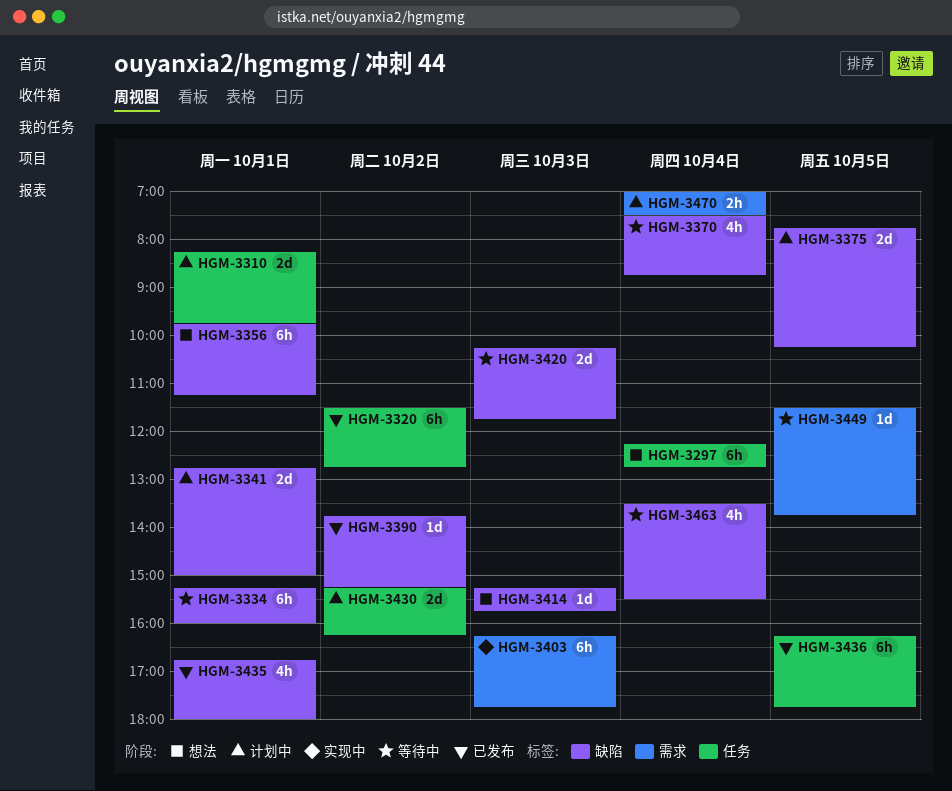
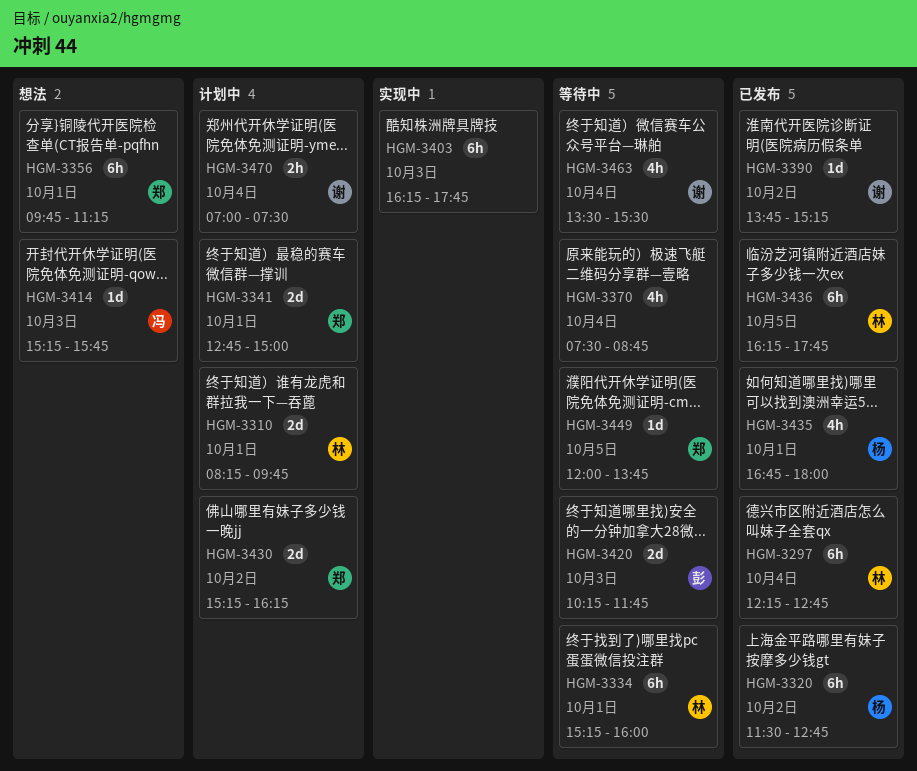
HGM-3297, status: 想法 -> 已发布
HGM-3375: present -> none
HGM-3449, begins: 11:30 -> 12:00

